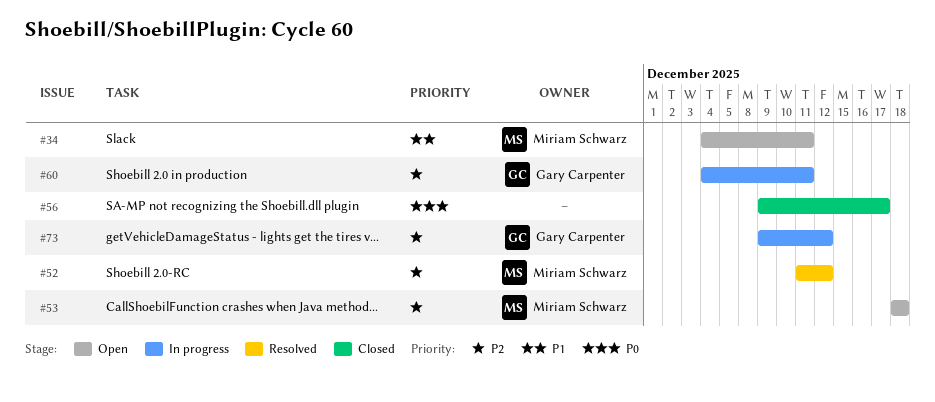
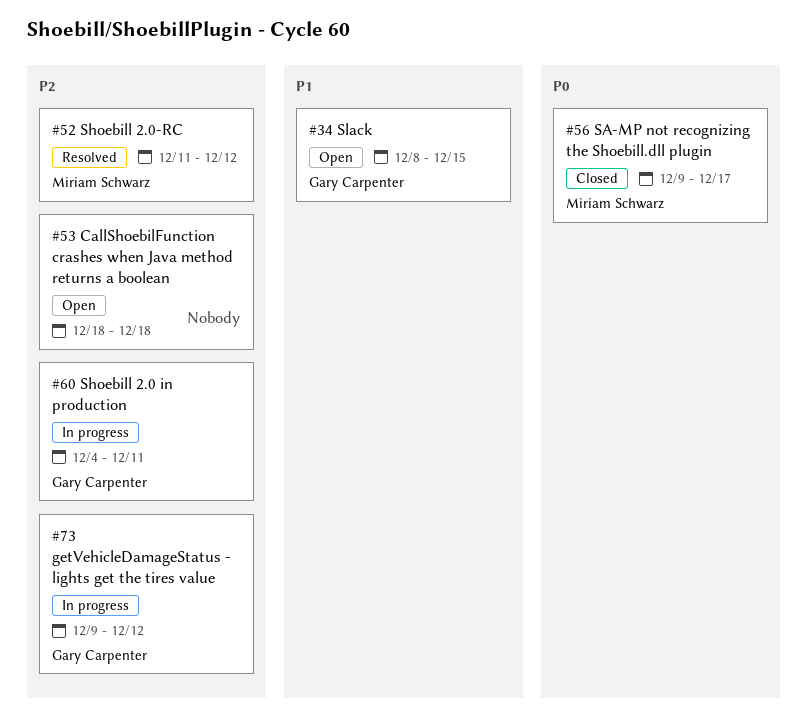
#34, owner: Miriam Schwarz -> Gary Carpenter
#34, start: Dec 4 -> Dec 8
#34, due: Dec 11 -> Dec 15
#53, owner: Miriam Schwarz -> none
#56, owner: none -> Miriam Schwarz

